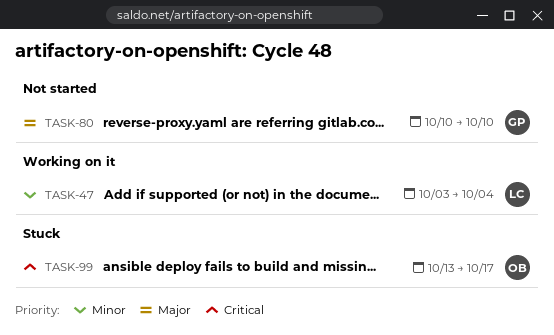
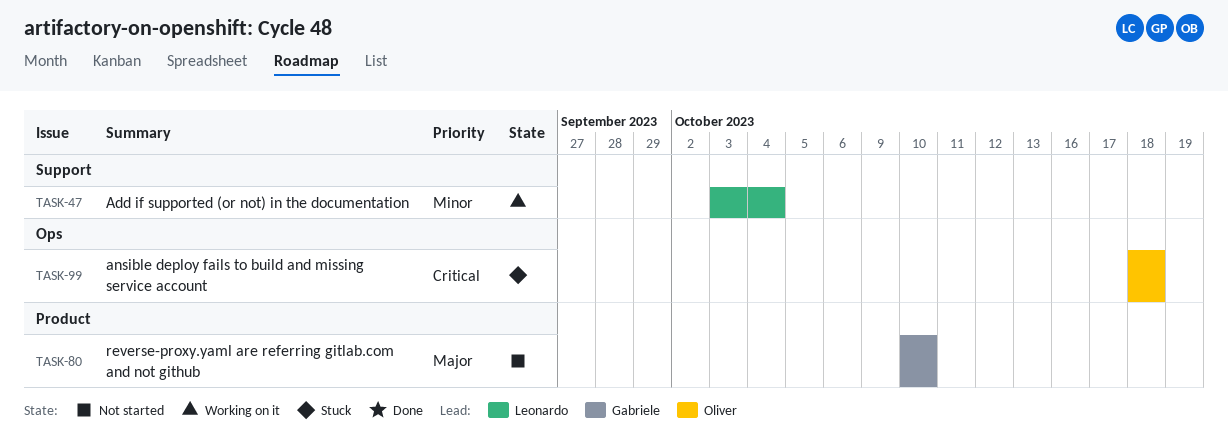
TASK-99, start: Oct 13 -> Oct 18
TASK-99, due: Oct 17 -> Oct 18

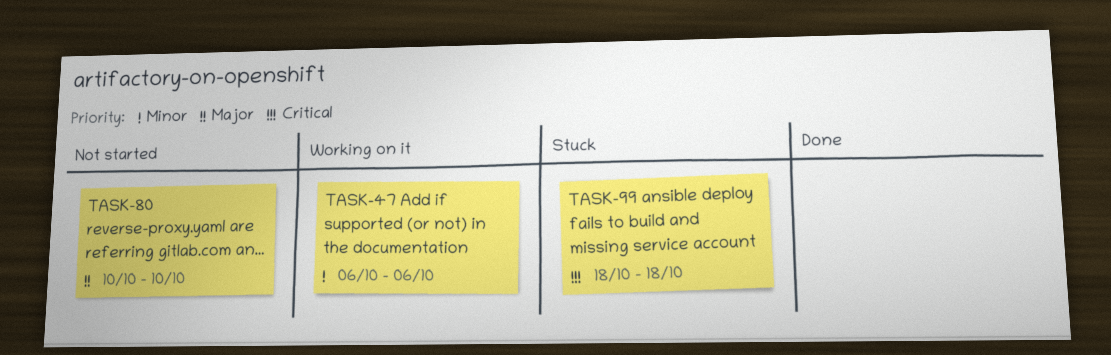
TASK-47, start: Oct 3 -> Oct 6
TASK-47, due: Oct 4 -> Oct 6

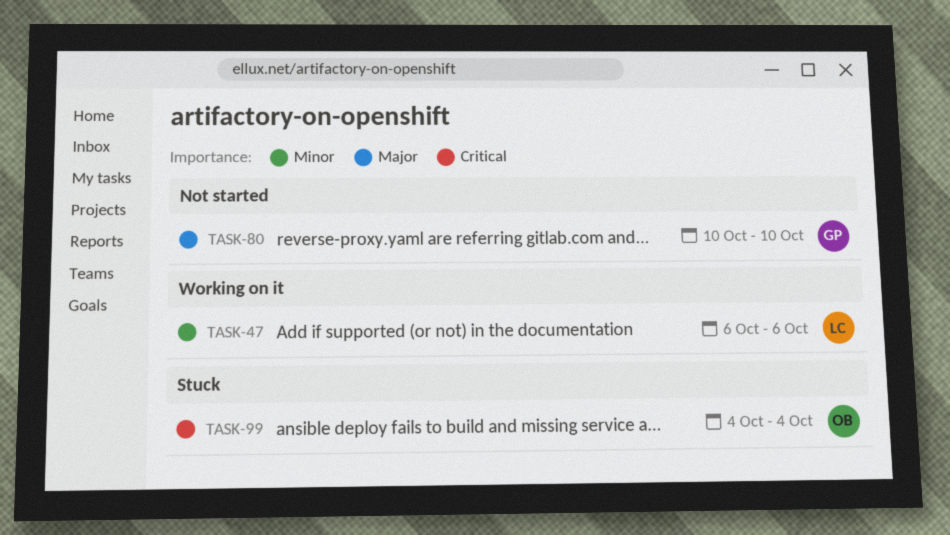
TASK-99, start: Oct 18 -> Oct 4
TASK-99, due: Oct 18 -> Oct 4

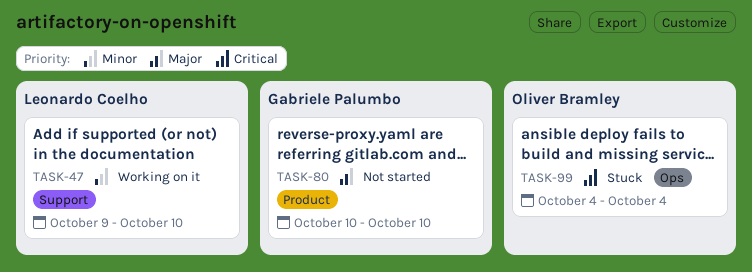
TASK-47, start: Oct 6 -> Oct 9
TASK-47, due: Oct 6 -> Oct 10

